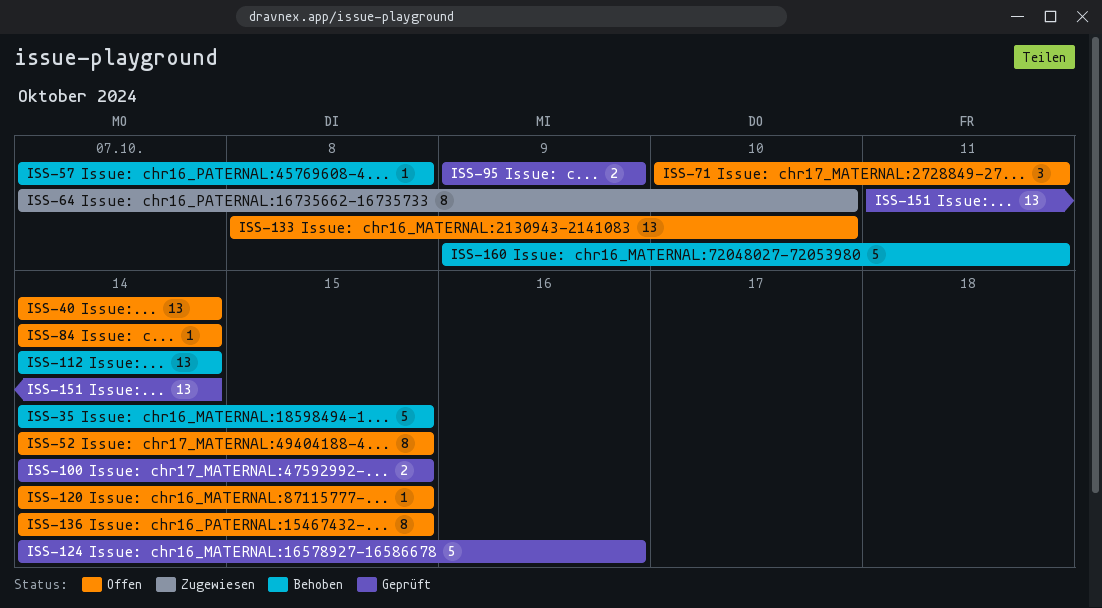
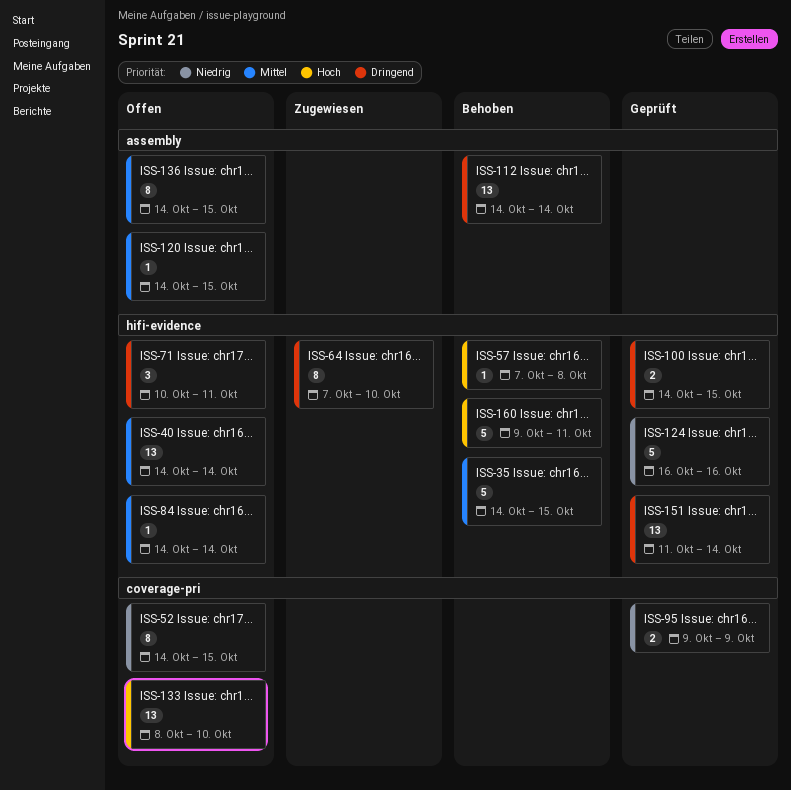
ISS-124, start: Oct 14 -> Oct 16

